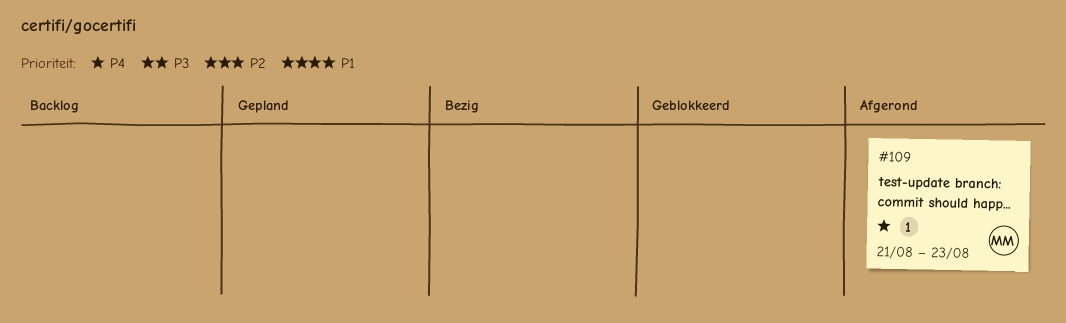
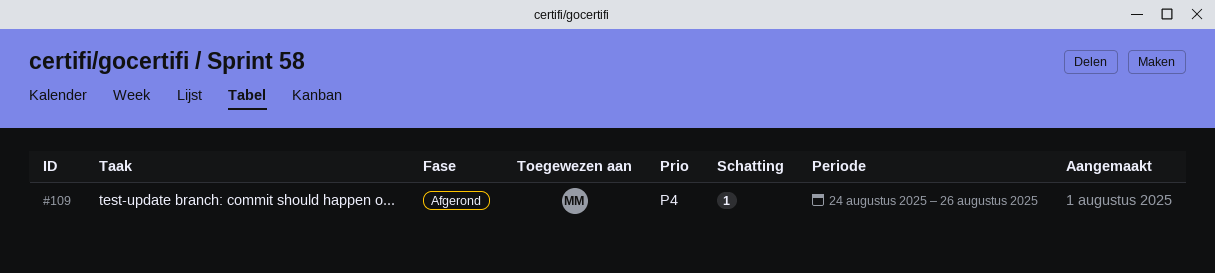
#109, start: Aug 21 -> Aug 24
#109, due: Aug 23 -> Aug 26

